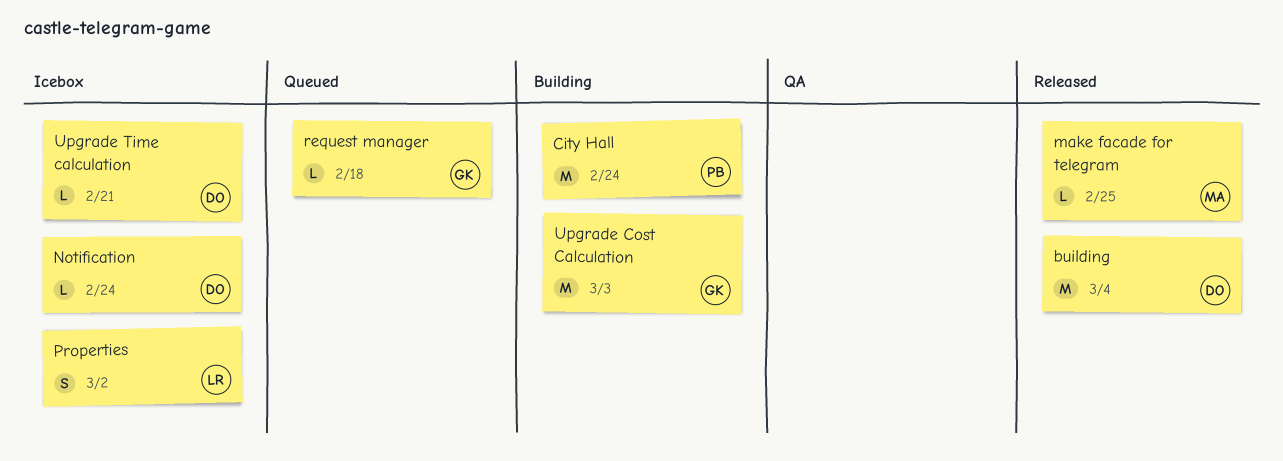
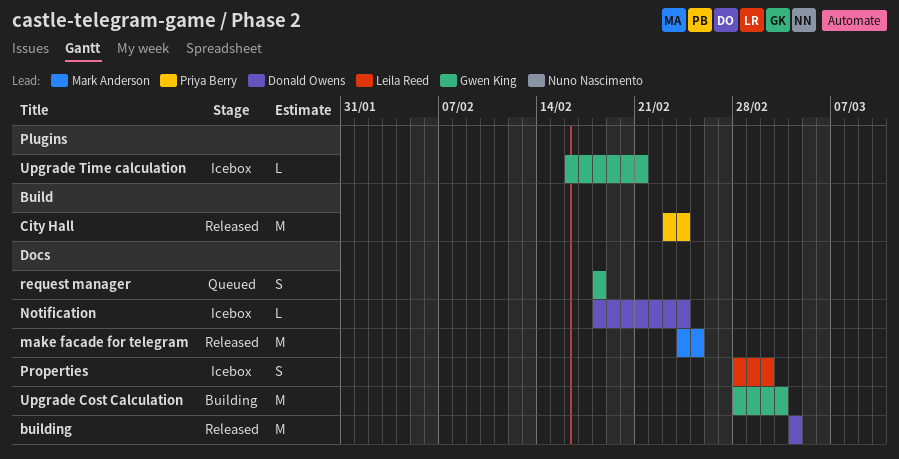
City Hall, status: Building -> Released
make facade for telegram, estimate: L -> M
request manager, estimate: L -> S
Upgrade Time calculation, owner: Donald Owens -> Gwen King

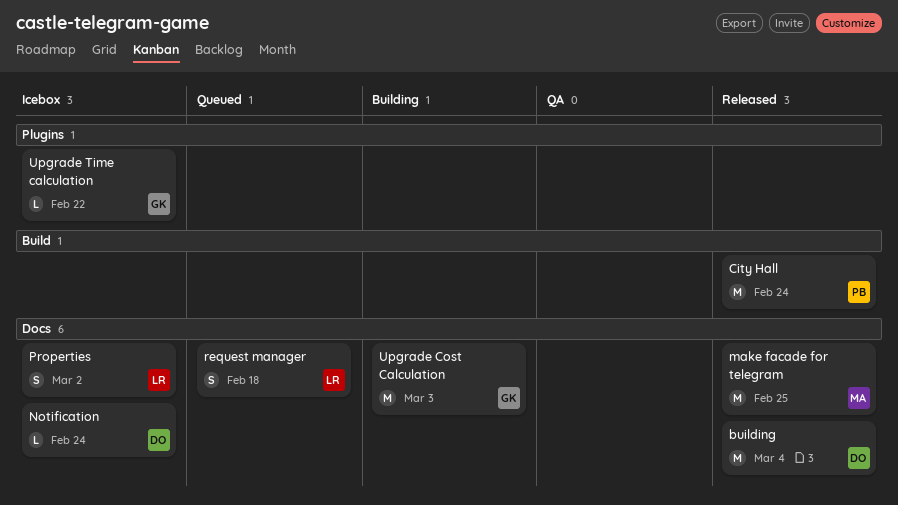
request manager, owner: Gwen King -> Leila Reed
Upgrade Time calculation, due: Feb 21 -> Feb 22

